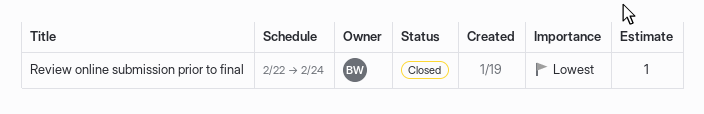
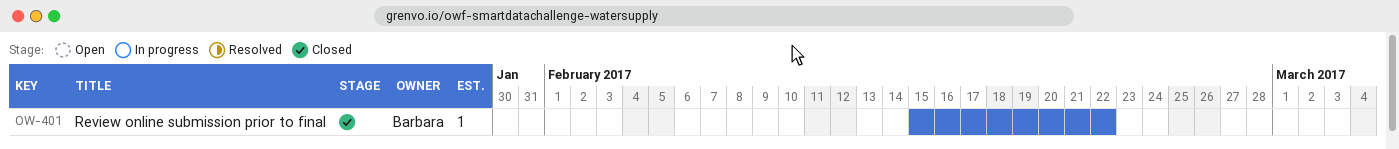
Review online submission prior to final, start: Feb 22 -> Feb 15
Review online submission prior to final, due: Feb 24 -> Feb 22

